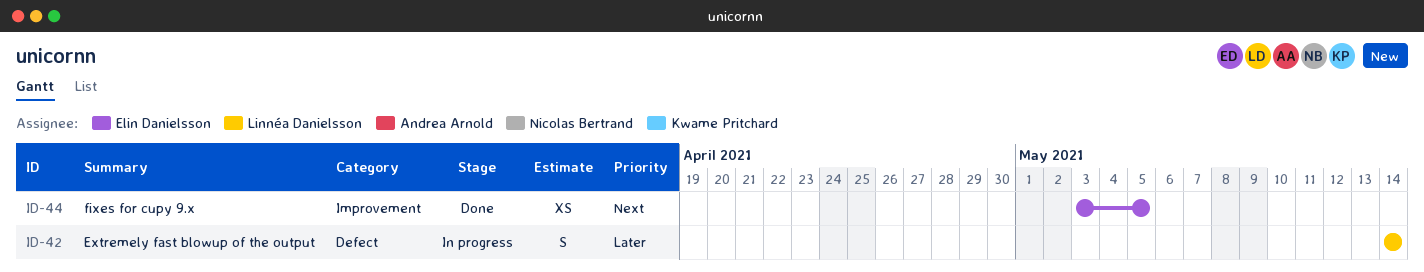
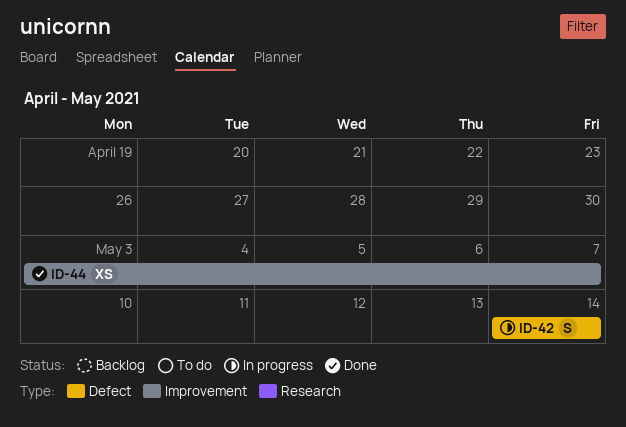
ID-44, due: May 5 -> May 7

